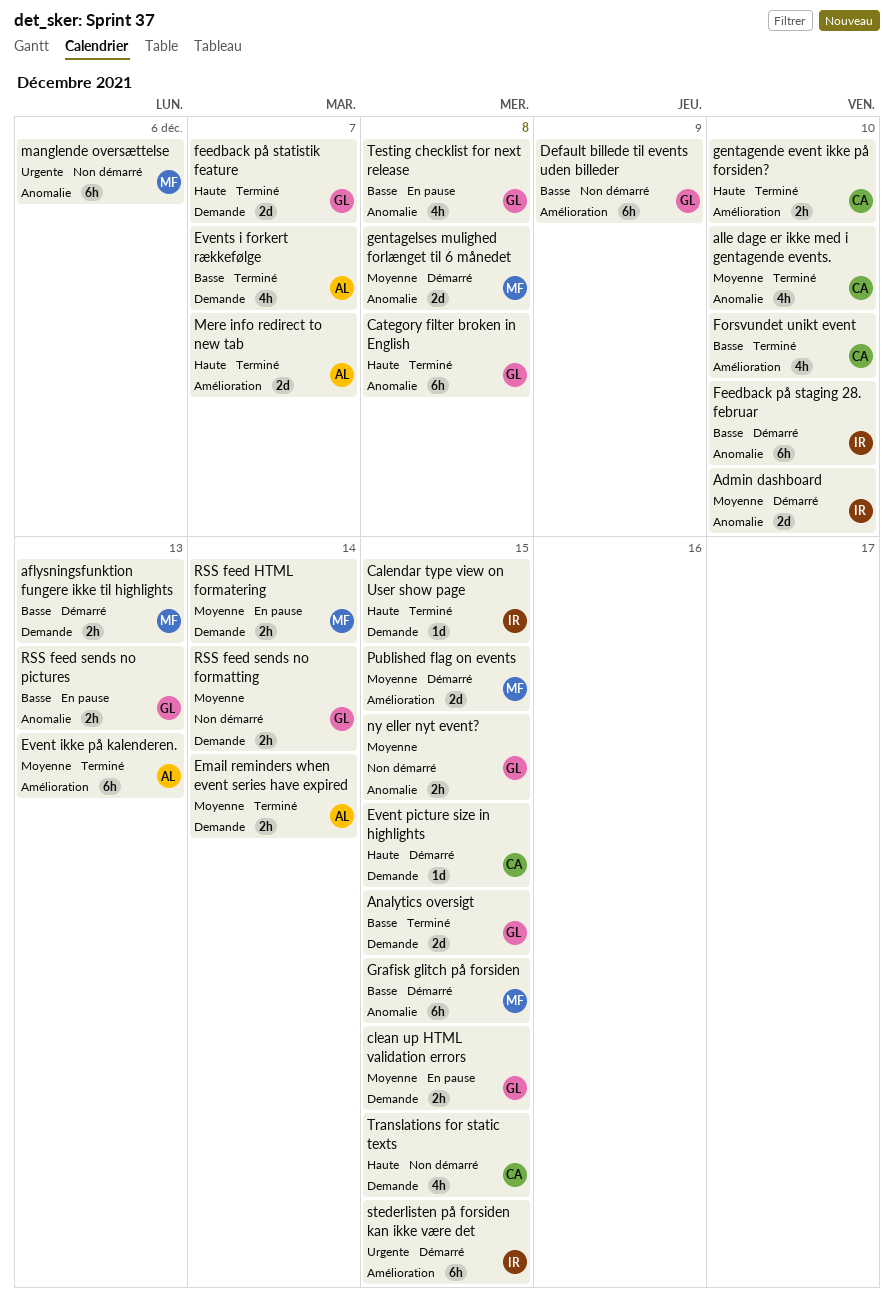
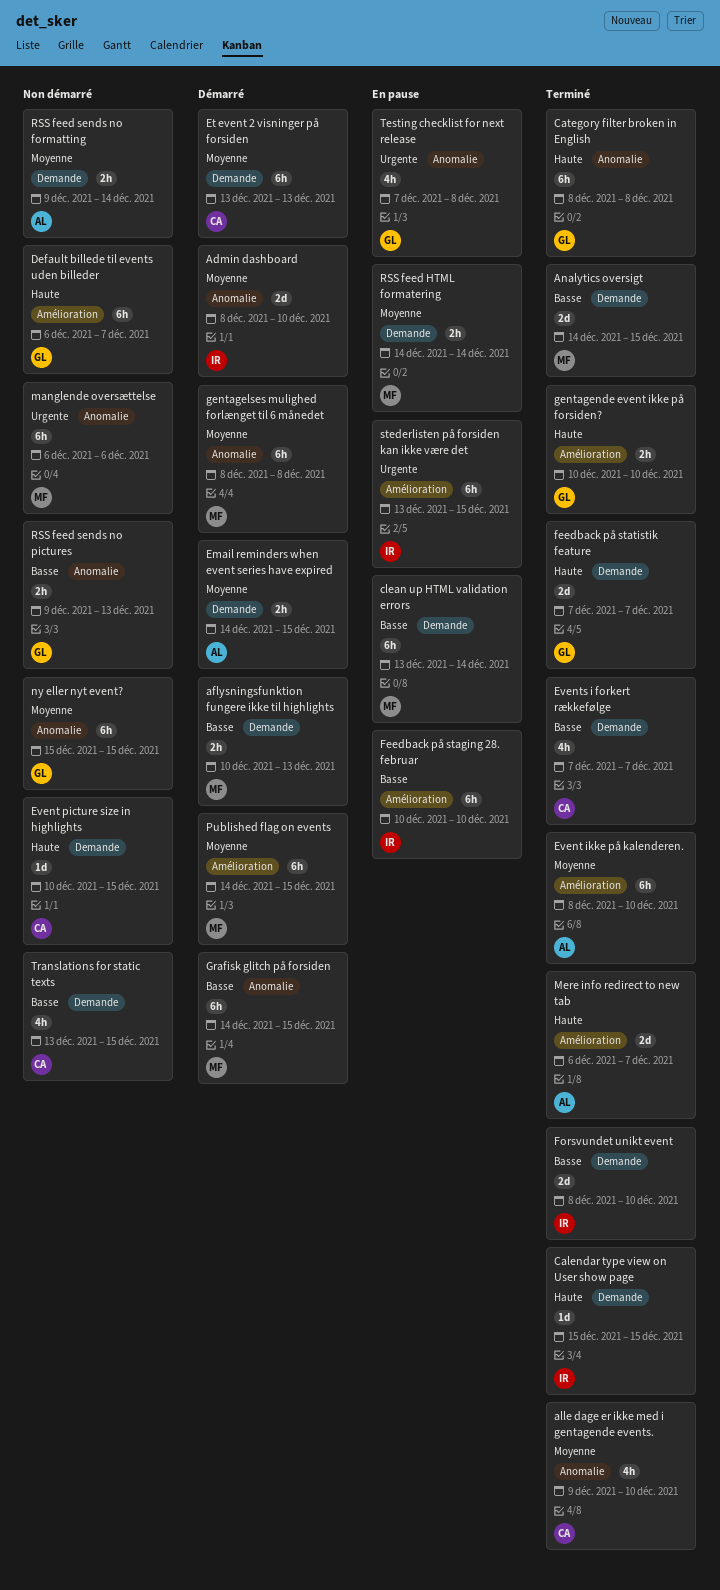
Analytics oversigt, owner: GL -> MF
clean up HTML validation errors, owner: GL -> MF
clean up HTML validation errors, priority: Moyenne -> Basse
clean up HTML validation errors, estimate: 2h -> 6h
clean up HTML validation errors, due: Dec 15 -> Dec 14
Default billede til events uden billeder, priority: Basse -> Haute
Default billede til events uden billeder, due: Dec 9 -> Dec 7
Email reminders when event series have expired, status: Terminé -> Démarré
Email reminders when event series have expired, due: Dec 14 -> Dec 15
Et event 2 visninger på forsiden: none -> present
Event ikke på kalenderen., due: Dec 13 -> Dec 10
Event picture size in highlights, status: Démarré -> Non démarré
Events i forkert rækkefølge, owner: AL -> CA
Feedback på staging 28. februar, status: Démarré -> En pause
Feedback på staging 28. februar, label: Anomalie -> Amélioration
Forsvundet unikt event, owner: CA -> IR
Forsvundet unikt event, label: Amélioration -> Demande
Forsvundet unikt event, estimate: 4h -> 2d
gentagelses mulighed forlænget til 6 månedet, estimate: 2d -> 6h
gentagende event ikke på forsiden?, owner: CA -> GL
ny eller nyt event?, estimate: 2h -> 6h
Published flag on events, estimate: 2d -> 6h
RSS feed sends no formatting, owner: GL -> AL
RSS feed sends no pictures, status: En pause -> Non démarré
stederlisten på forsiden kan ikke være det, status: Démarré -> En pause
Testing checklist for next release, priority: Basse -> Urgente
Translations for static texts, priority: Haute -> Basse

